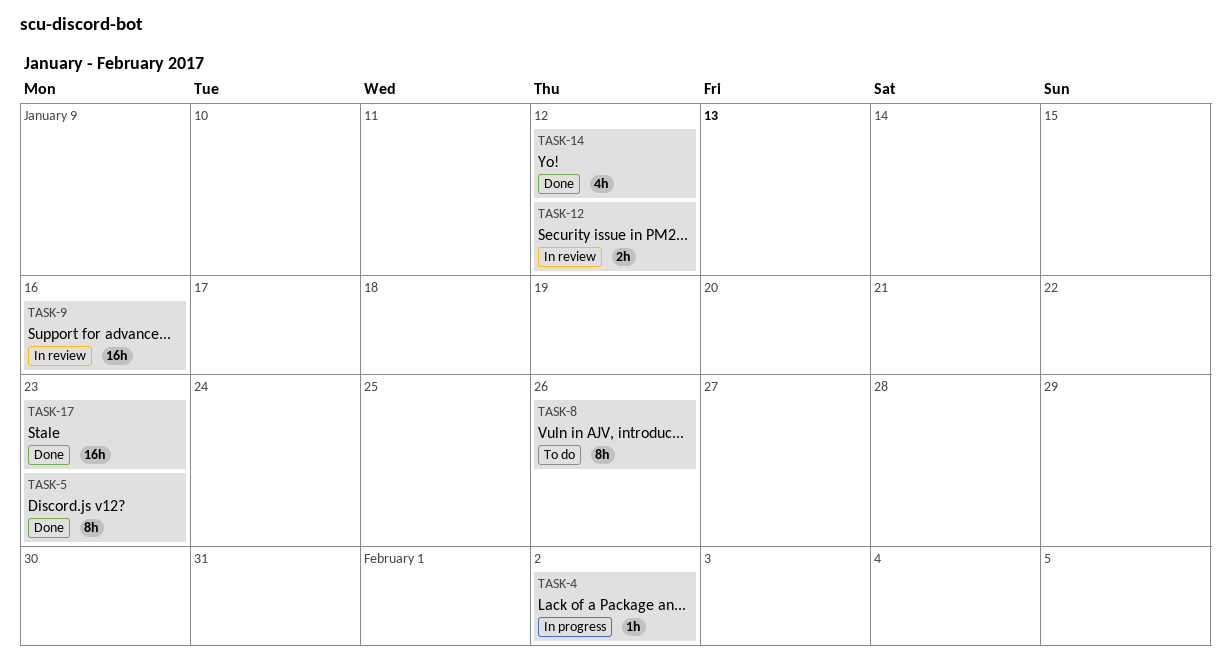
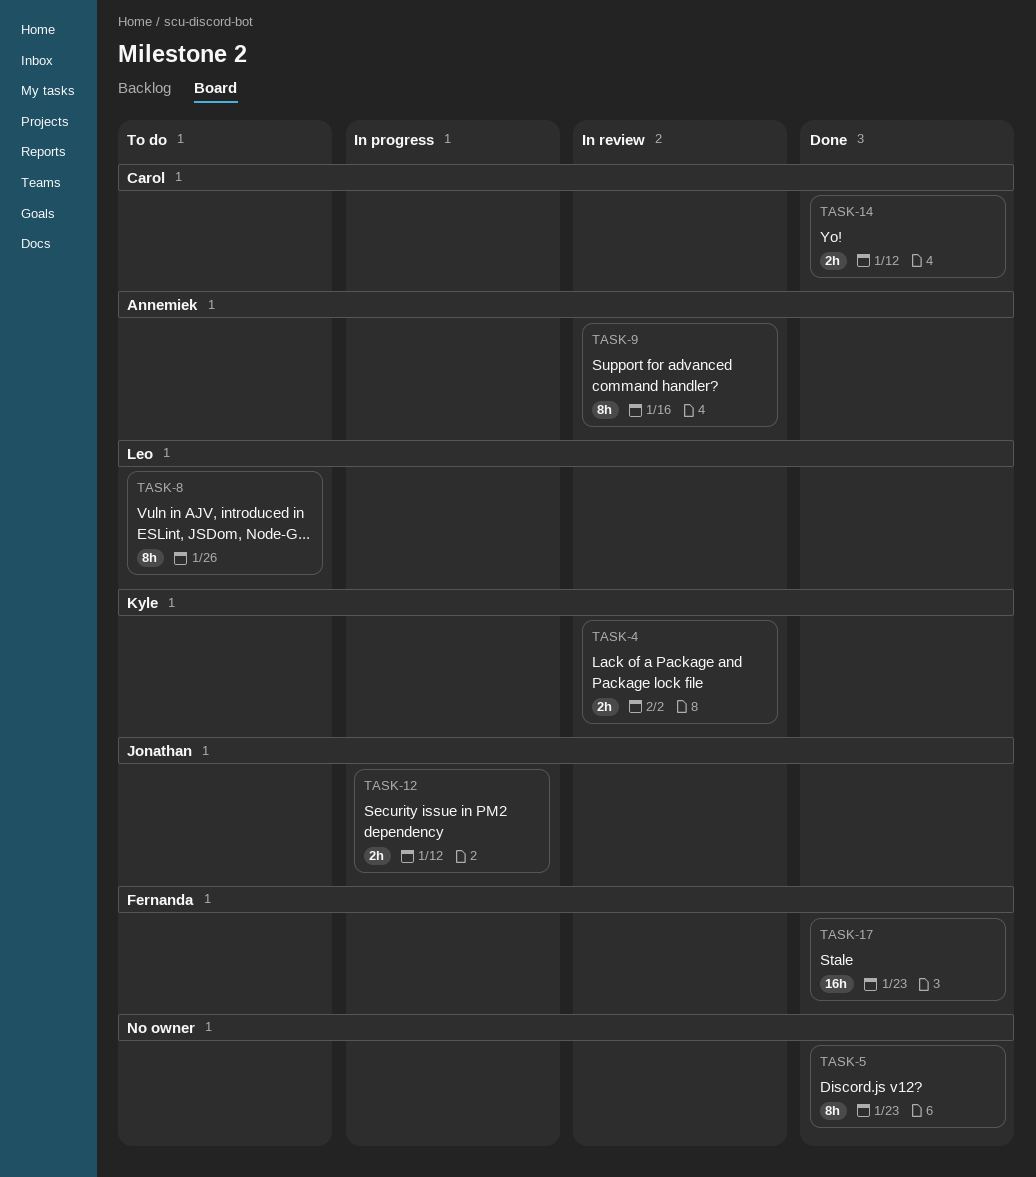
TASK-4, status: In progress -> In review
TASK-4, estimate: 1h -> 2h
TASK-9, estimate: 16h -> 8h
TASK-12, status: In review -> In progress
TASK-14, estimate: 4h -> 2h

